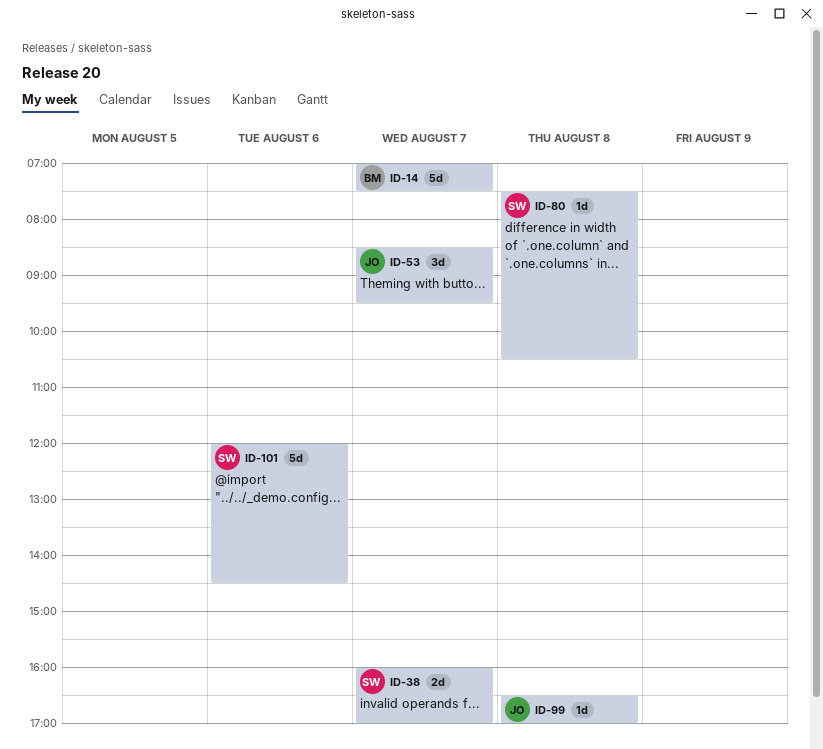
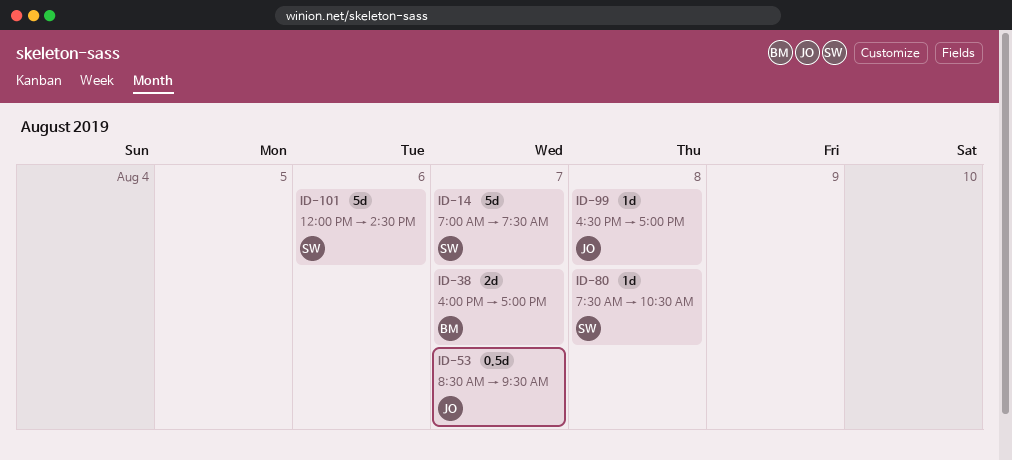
ID-14, owner: BM -> SW
ID-38, owner: SW -> BM
ID-53, estimate: 3d -> 0.5d

